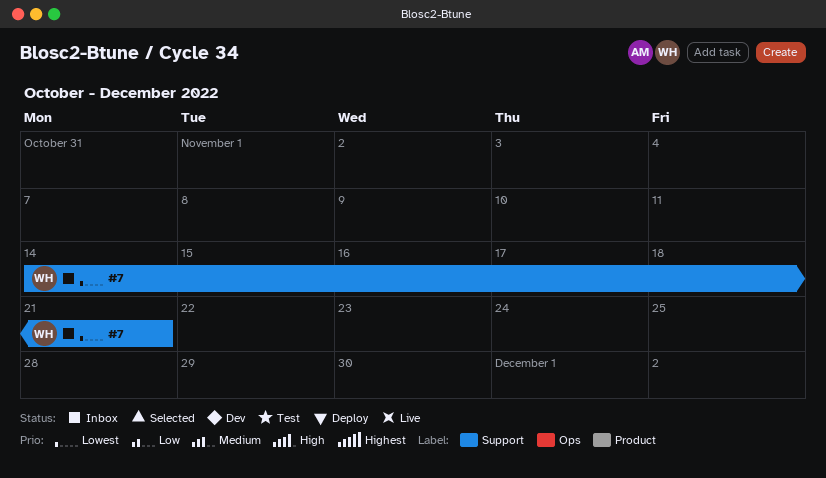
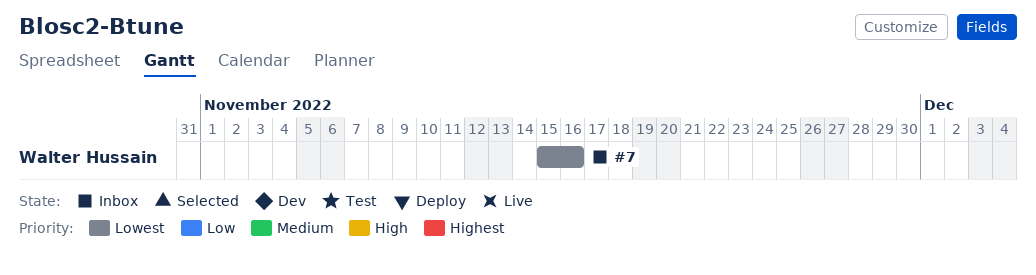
#7, start: Nov 14 -> Nov 15
#7, due: Nov 21 -> Nov 16

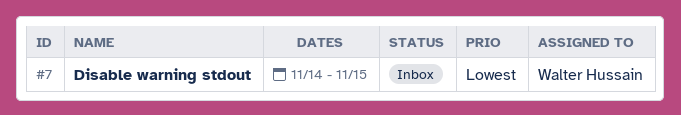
#7, start: Nov 15 -> Nov 14
#7, due: Nov 16 -> Nov 15

